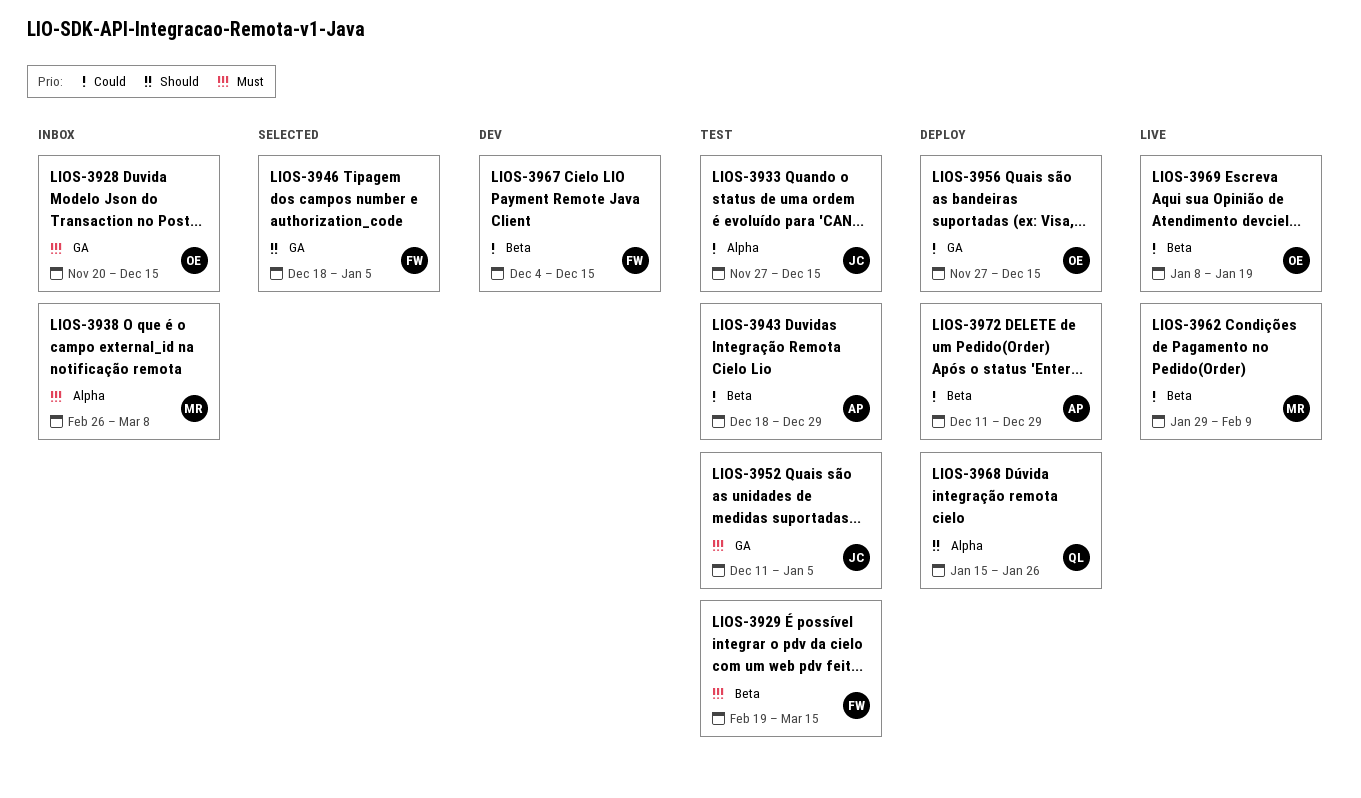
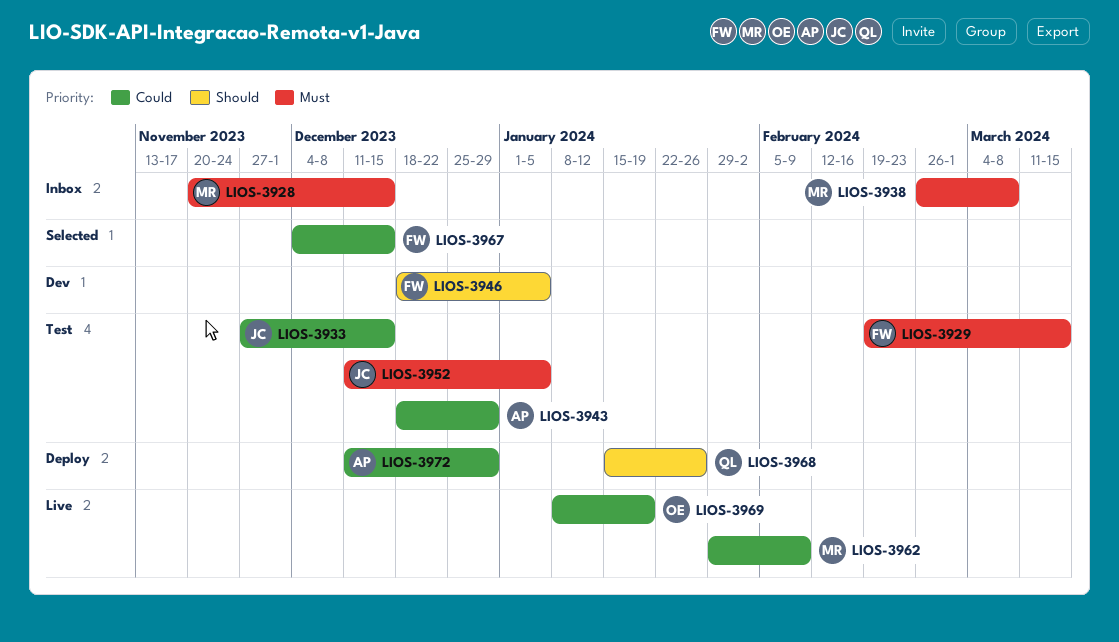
LIOS-3928, owner: OE -> MR
LIOS-3946, status: Selected -> Dev
LIOS-3956: present -> none
LIOS-3967, status: Dev -> Selected

